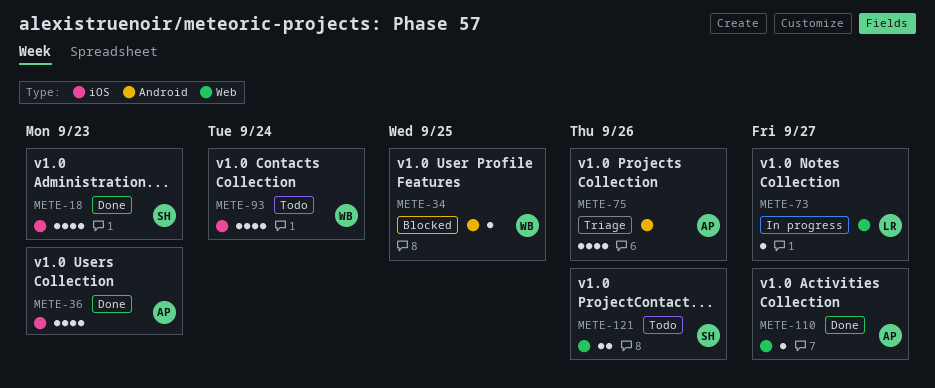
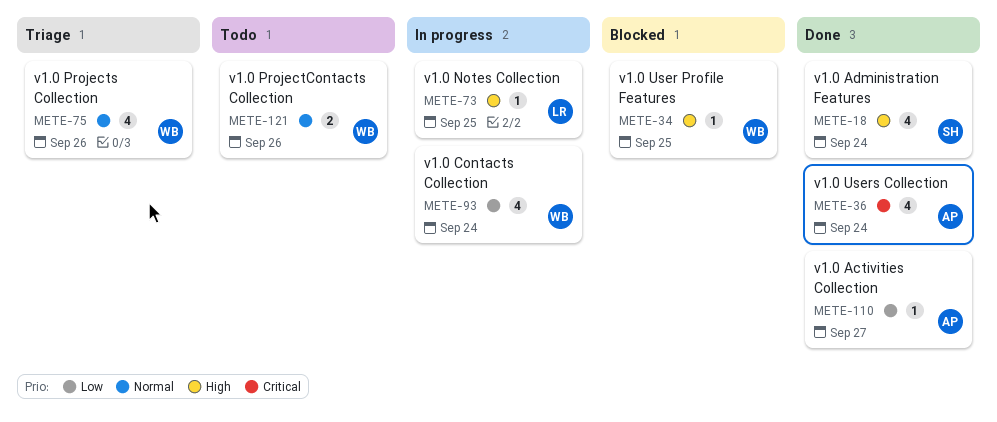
METE-18, due: Sep 23 -> Sep 24
METE-36, due: Sep 23 -> Sep 24
METE-73, due: Sep 27 -> Sep 25
METE-75, owner: AP -> WB
METE-93, status: Todo -> In progress
METE-121, owner: SH -> WB

